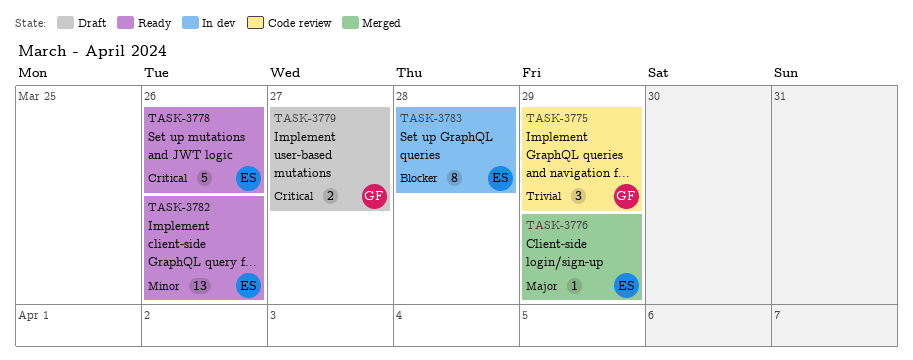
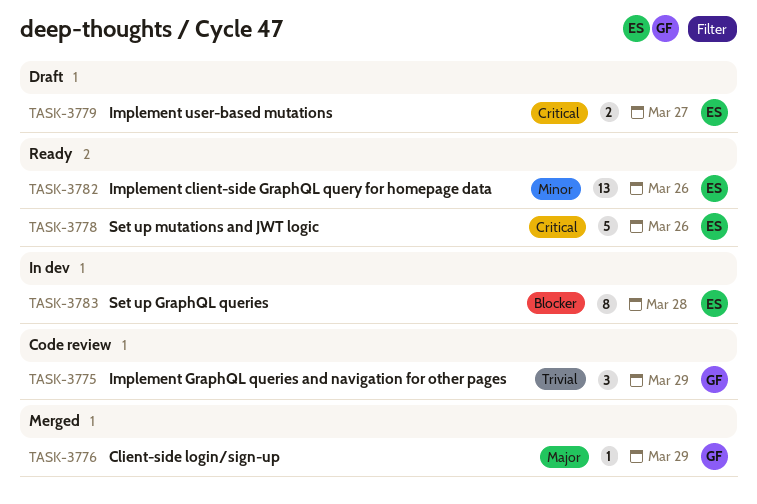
TASK-3776, owner: ES -> GF
TASK-3779, owner: GF -> ES

